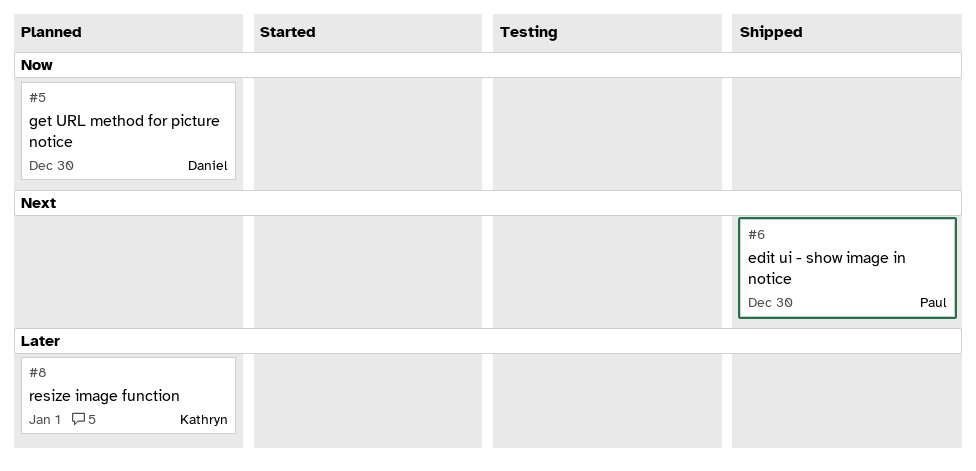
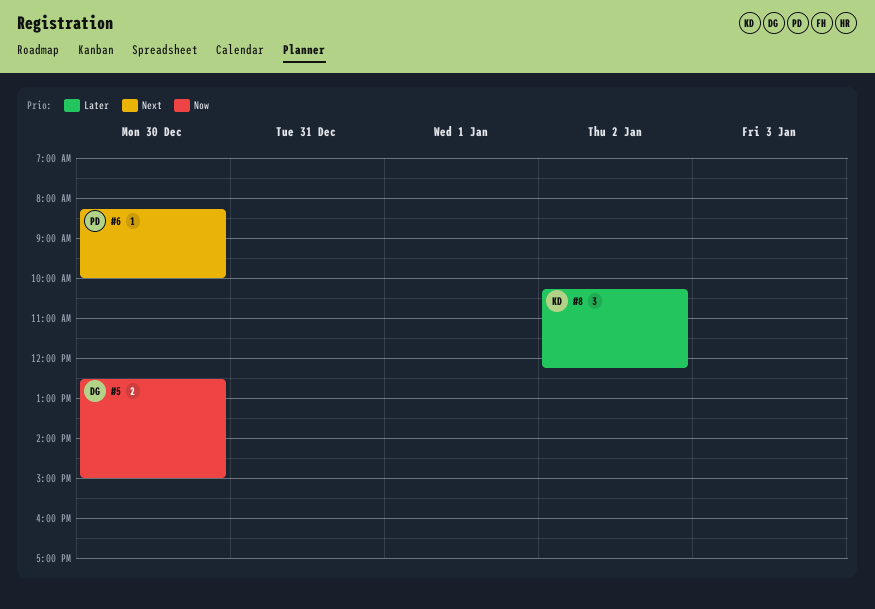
#8, day: Jan 1 -> Jan 2

